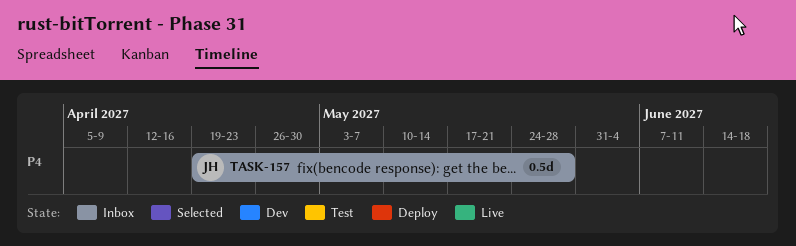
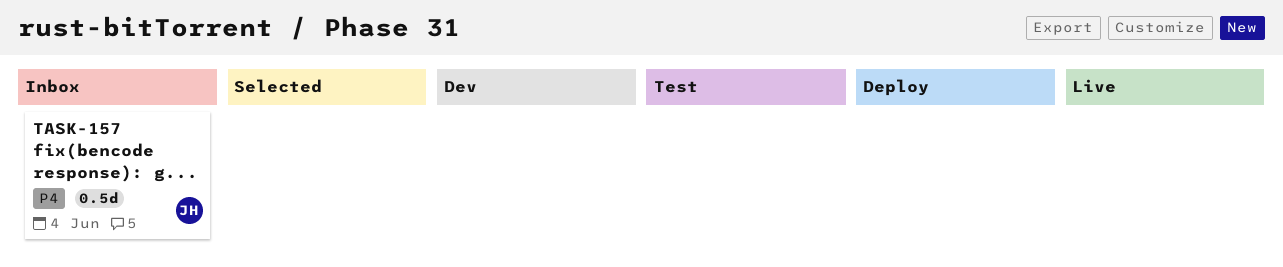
TASK-157, due: May 28 -> Jun 4

